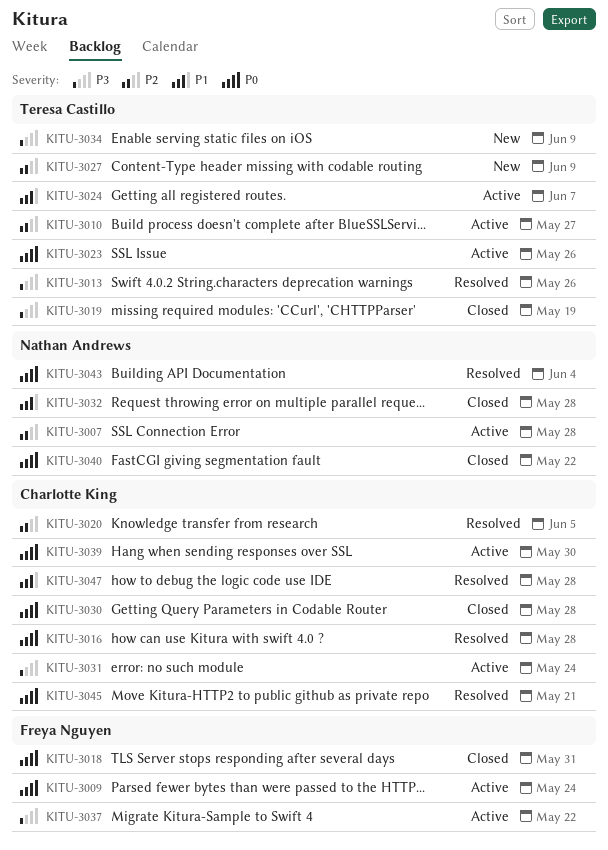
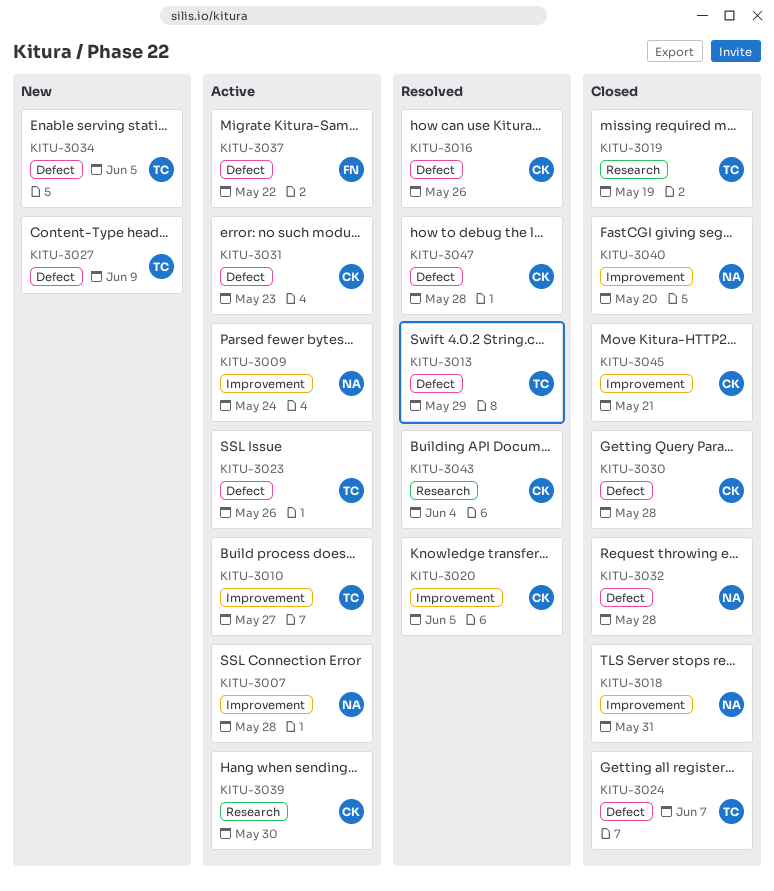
KITU-3009, owner: Freya Nguyen -> Nathan Andrews
KITU-3013, due: May 26 -> May 29
KITU-3016, due: May 28 -> May 26
KITU-3018, owner: Freya Nguyen -> Nathan Andrews
KITU-3024, status: Active -> Closed
KITU-3031, due: May 24 -> May 23
KITU-3034, due: Jun 9 -> Jun 5
KITU-3040, due: May 22 -> May 20
KITU-3043, owner: Nathan Andrews -> Charlotte King
KITU-3045, status: Resolved -> Closed

